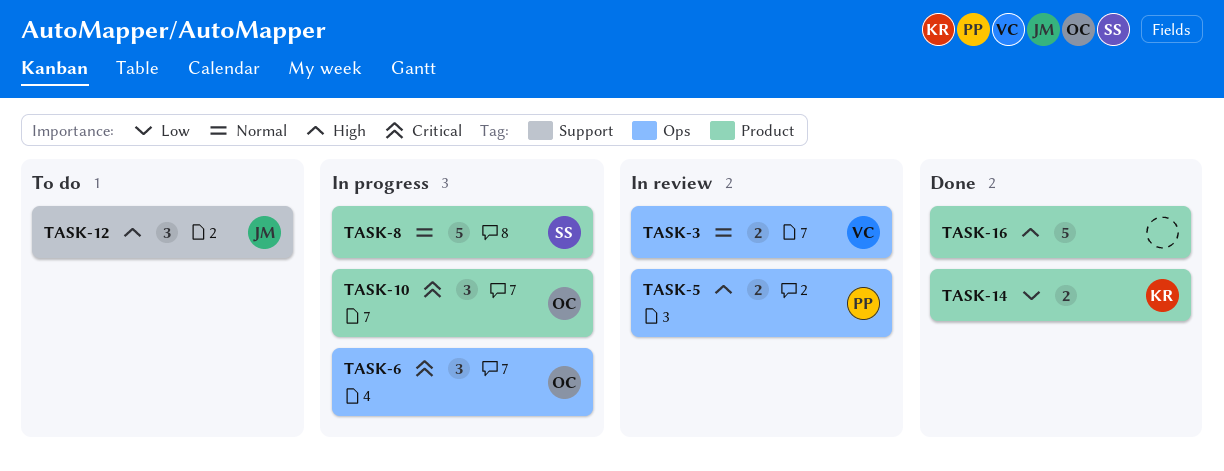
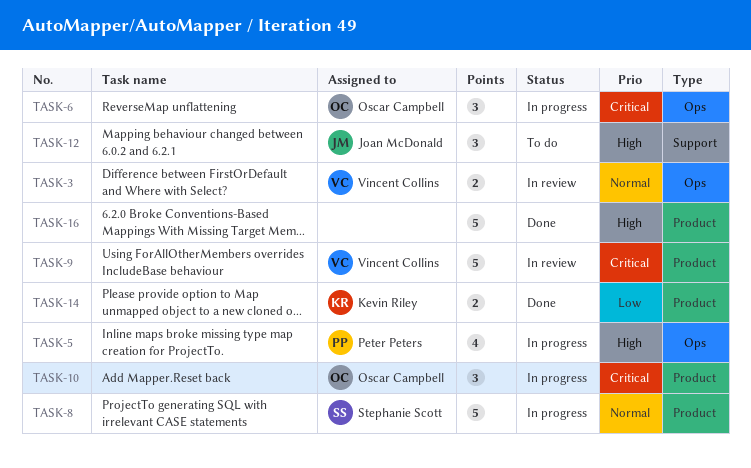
TASK-5, status: In review -> In progress
TASK-5, estimate: 2 -> 4
TASK-9: none -> present

